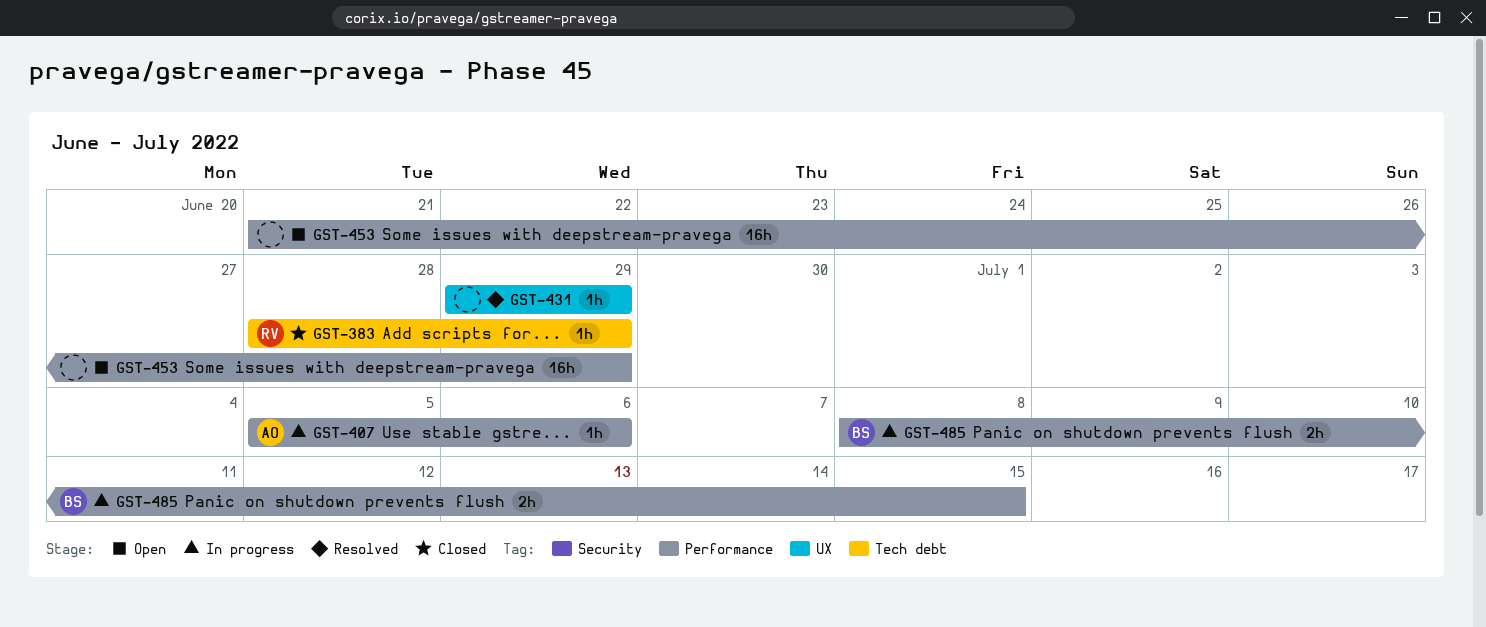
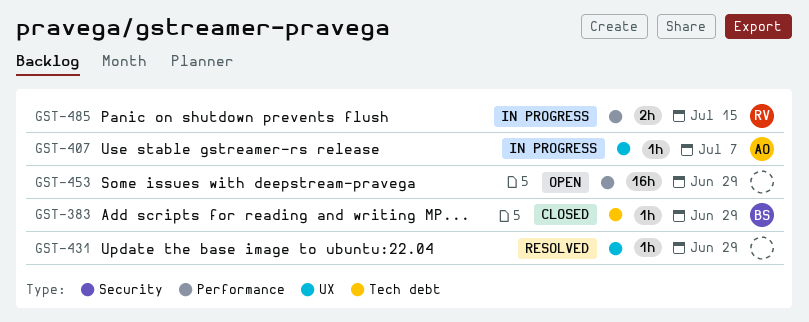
GST-383, owner: RV -> BS
GST-407, label: Performance -> UX
GST-407, due: Jul 6 -> Jul 7
GST-485, owner: BS -> RV

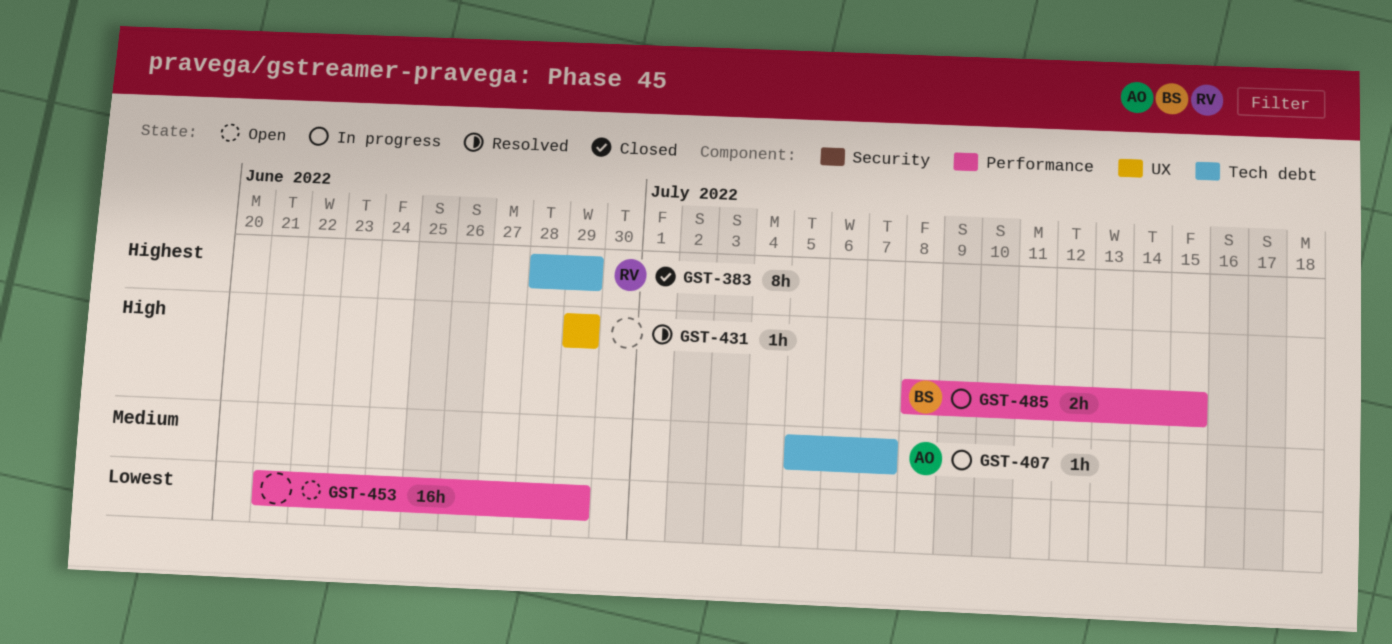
GST-383, owner: BS -> RV
GST-383, estimate: 1h -> 8h
GST-407, label: UX -> Tech debt
GST-485, owner: RV -> BS

